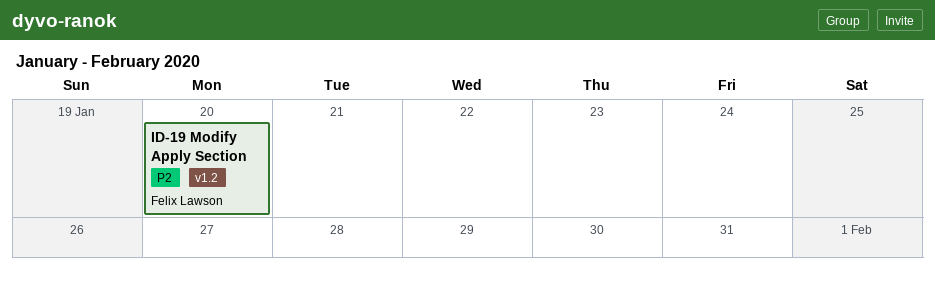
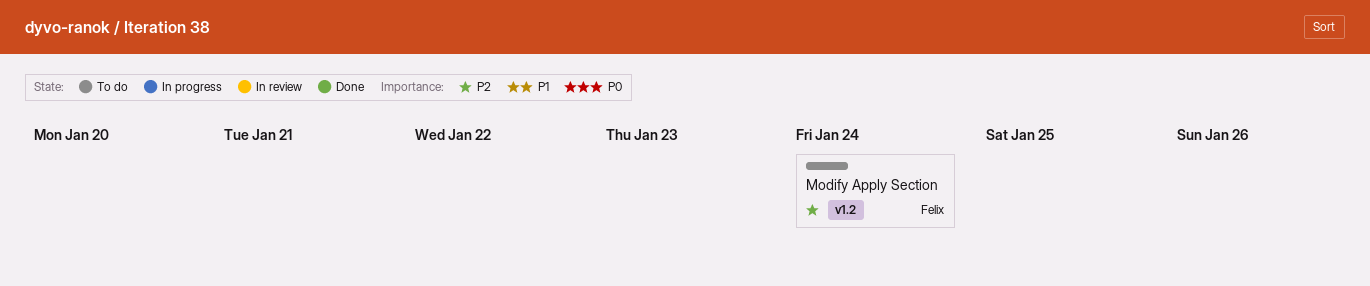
Modify Apply Section, due: Jan 20 -> Jan 24

